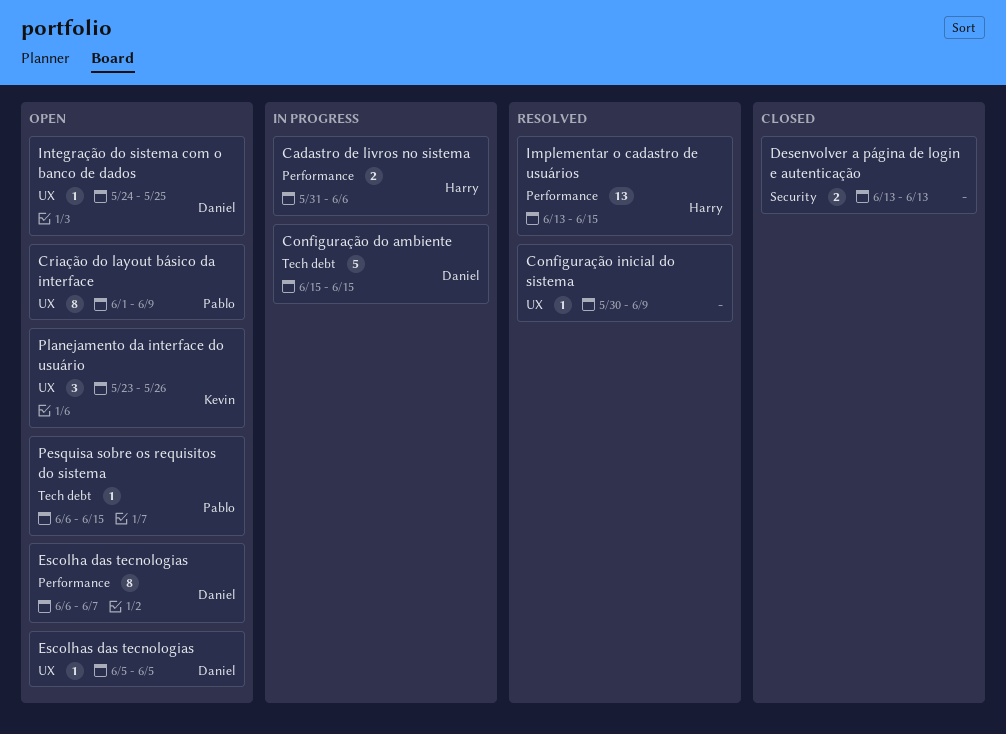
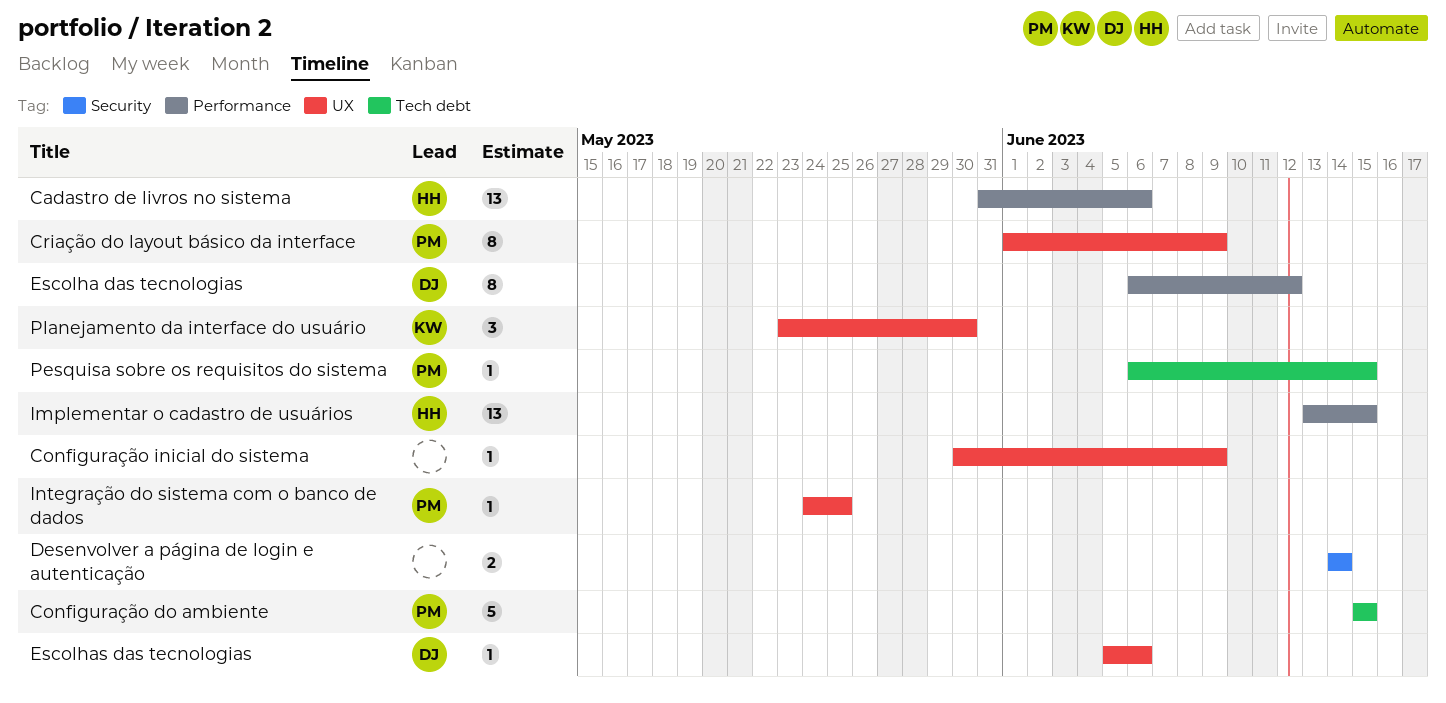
Cadastro de livros no sistema, estimate: 2 -> 13
Configuração do ambiente, owner: Daniel -> Pablo
Desenvolver a página de login e autenticação, start: Jun 13 -> Jun 14
Desenvolver a página de login e autenticação, due: Jun 13 -> Jun 14
Escolha das tecnologias, due: Jun 7 -> Jun 12
Escolhas das tecnologias, due: Jun 5 -> Jun 6
Integração do sistema com o banco de dados, owner: Daniel -> Pablo
Planejamento da interface do usuário, due: May 26 -> May 30

